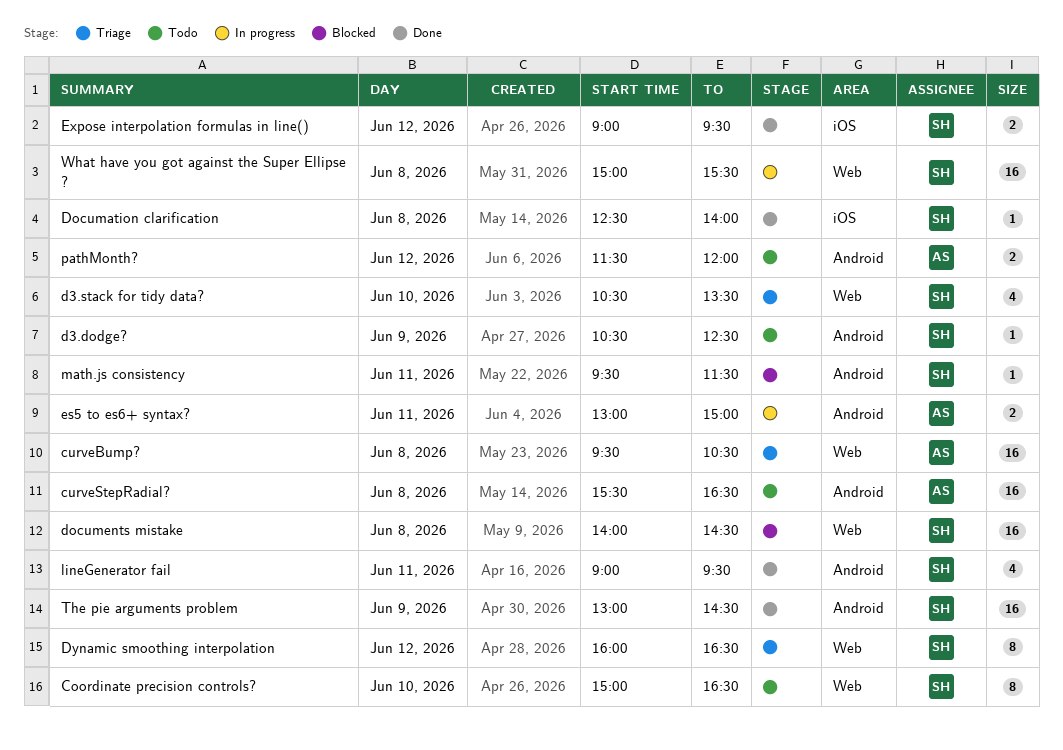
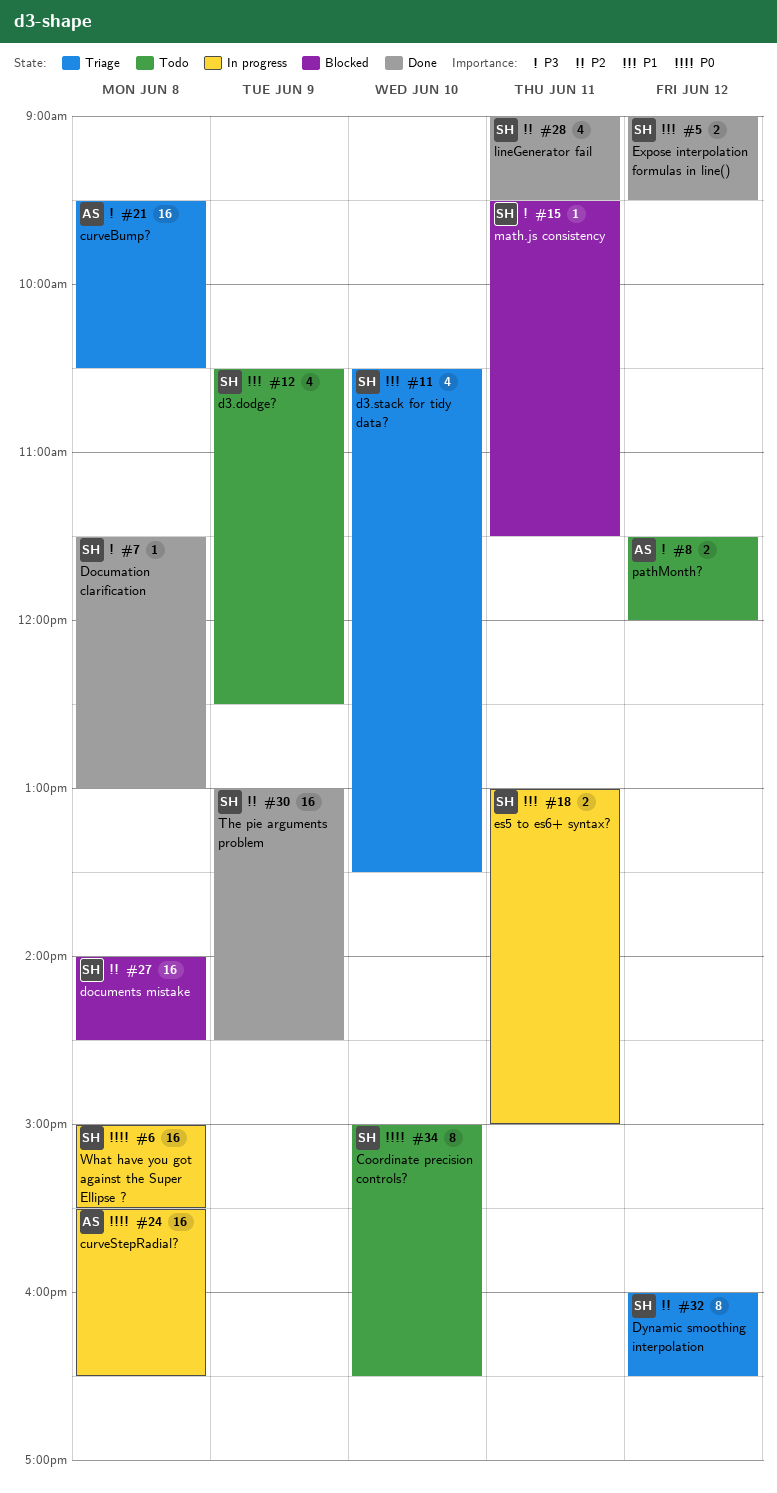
curveStepRadial?, status: Todo -> In progress
d3.dodge?, estimate: 1 -> 4
Documation clarification, begins: 12:30 -> 11:30
Documation clarification, ends: 14:00 -> 13:00
es5 to es6+ syntax?, owner: AS -> SH

